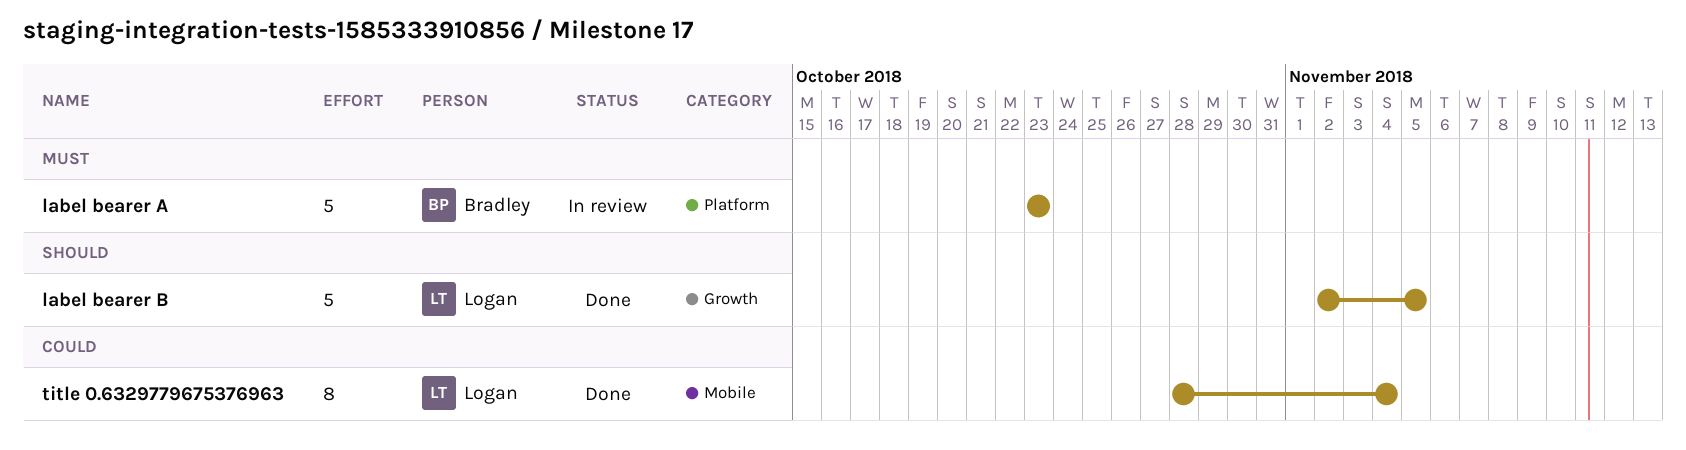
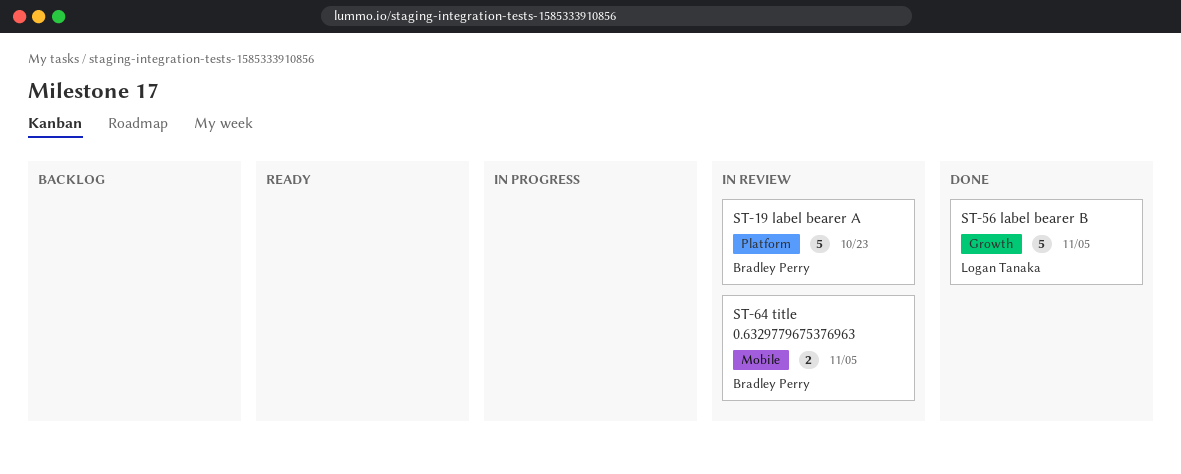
title 0.6329779675376963, status: Done -> In review
title 0.6329779675376963, owner: Logan Tanaka -> Bradley Perry
title 0.6329779675376963, estimate: 8 -> 2
title 0.6329779675376963, due: Nov 4 -> Nov 5

